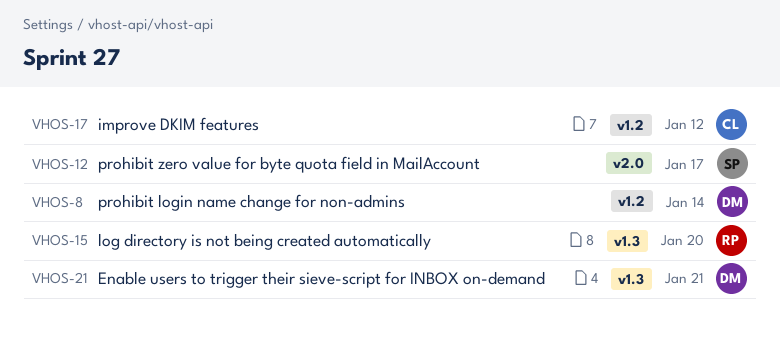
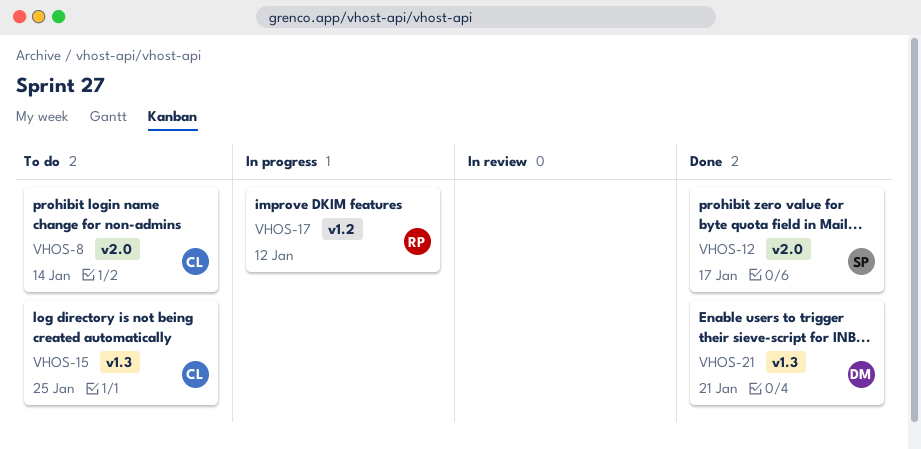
VHOS-8, owner: DM -> CL
VHOS-8, label: v1.2 -> v2.0
VHOS-15, owner: RP -> CL
VHOS-15, due: Jan 20 -> Jan 25
VHOS-17, owner: CL -> RP

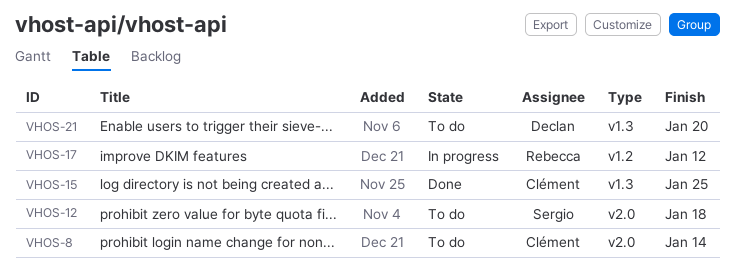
VHOS-12, status: Done -> To do
VHOS-12, due: Jan 17 -> Jan 18
VHOS-15, status: To do -> Done
VHOS-21, status: Done -> To do
VHOS-21, due: Jan 21 -> Jan 20

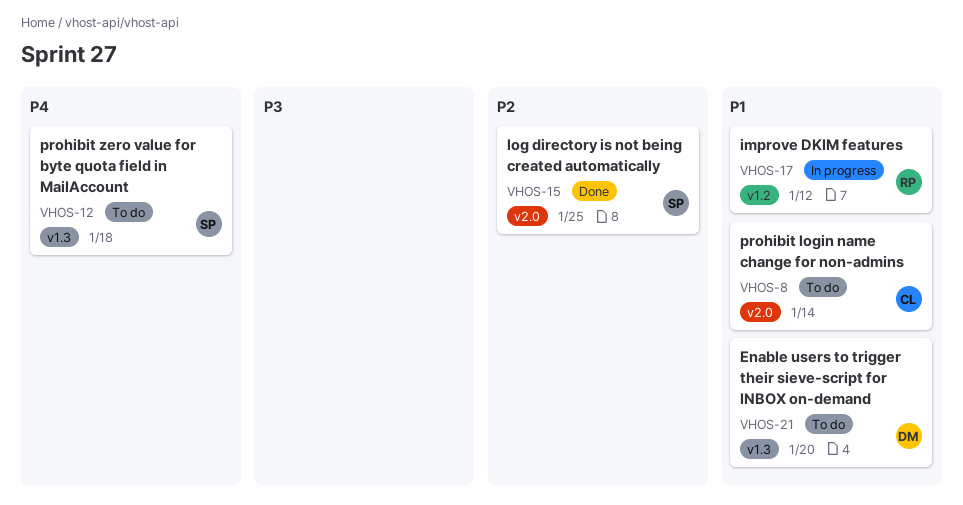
VHOS-12, label: v2.0 -> v1.3
VHOS-15, owner: Clément -> Sergio
VHOS-15, label: v1.3 -> v2.0

